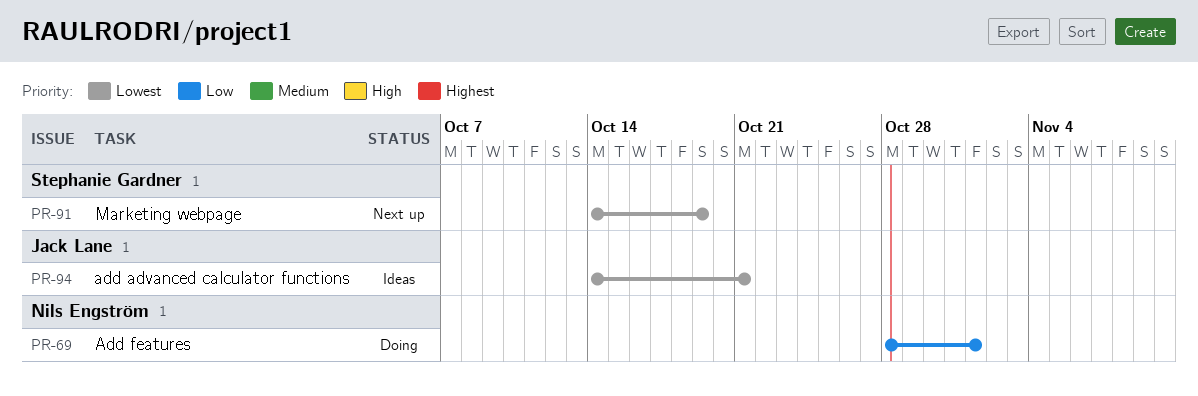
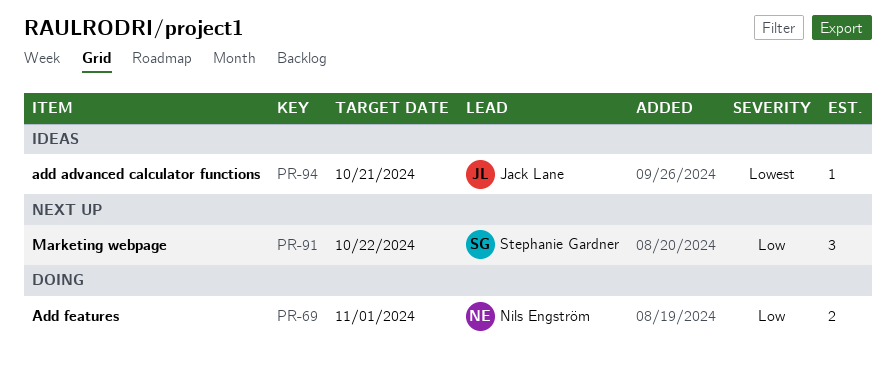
PR-91, priority: Lowest -> Low
PR-91, due: Oct 19 -> Oct 22

